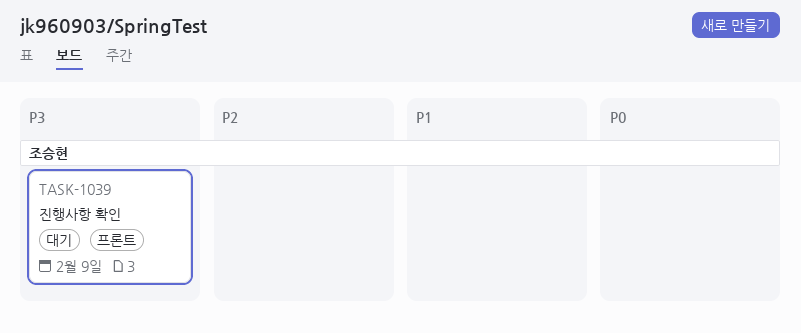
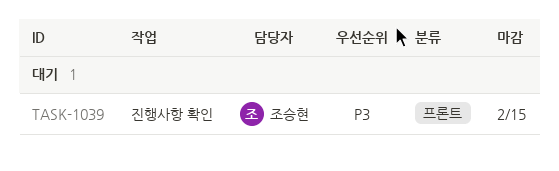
TASK-1039, due: Feb 9 -> Feb 15

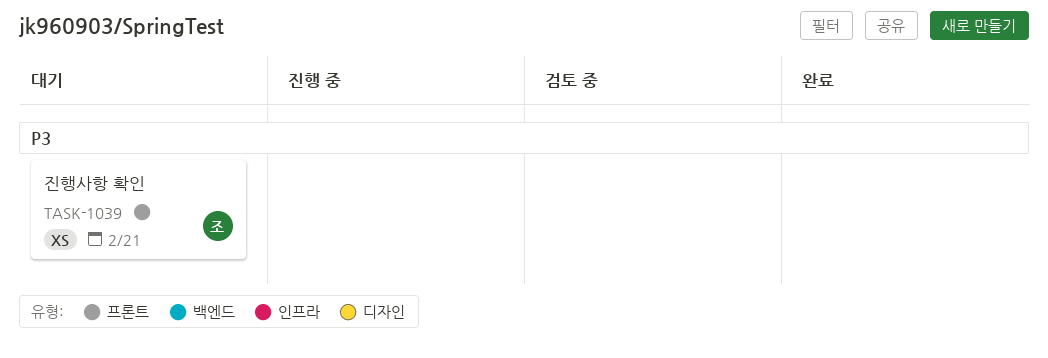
TASK-1039, due: Feb 15 -> Feb 21

